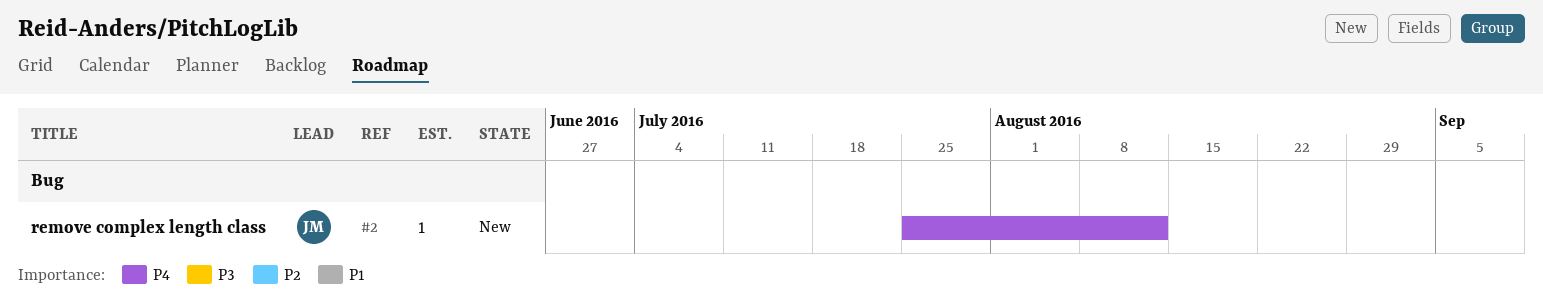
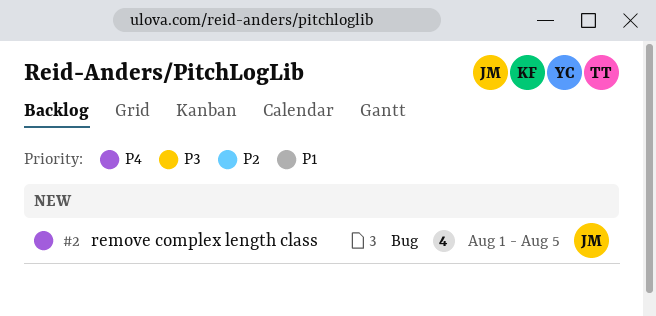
#2, estimate: 1 -> 4
#2, start: Jul 25 -> Aug 1
#2, due: Aug 12 -> Aug 5

